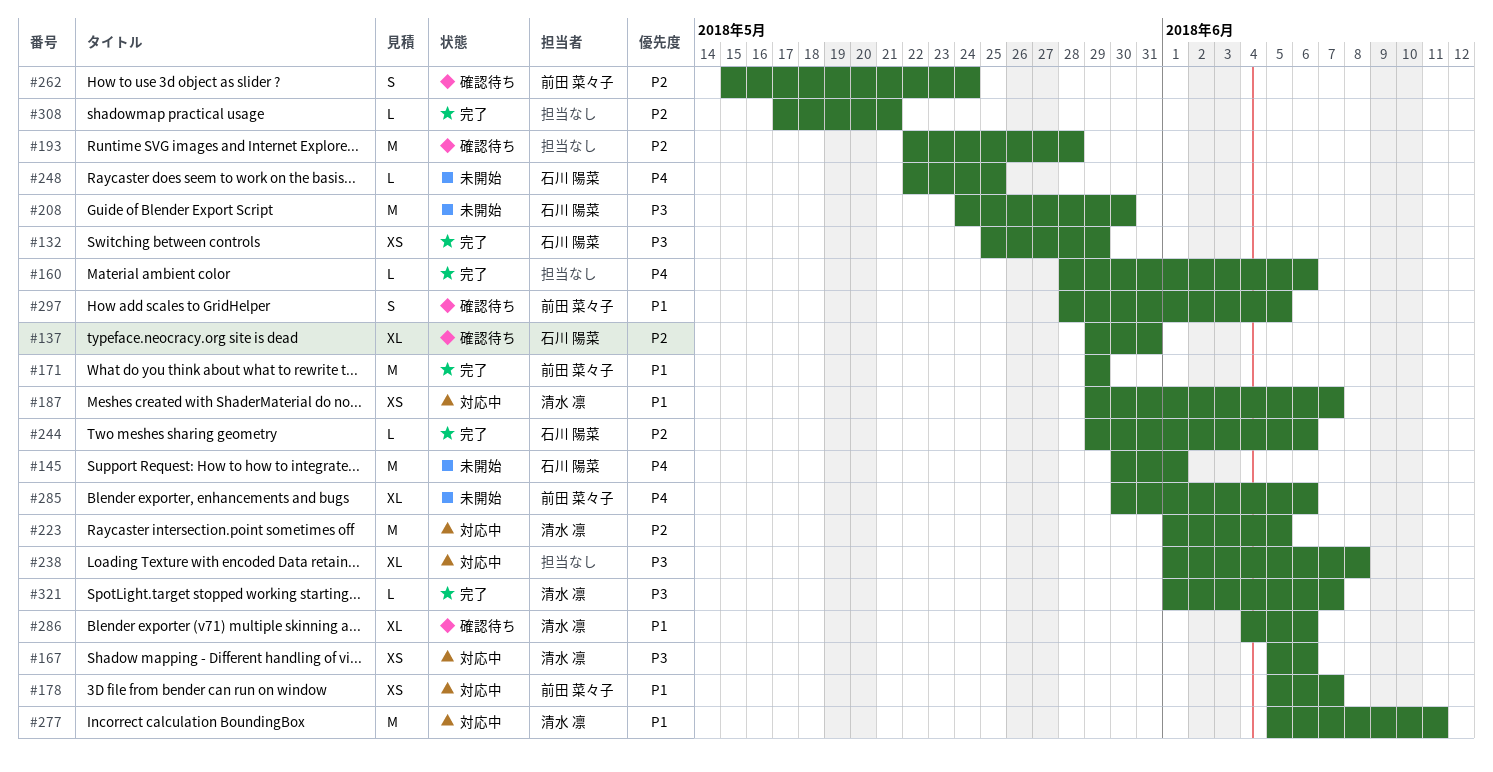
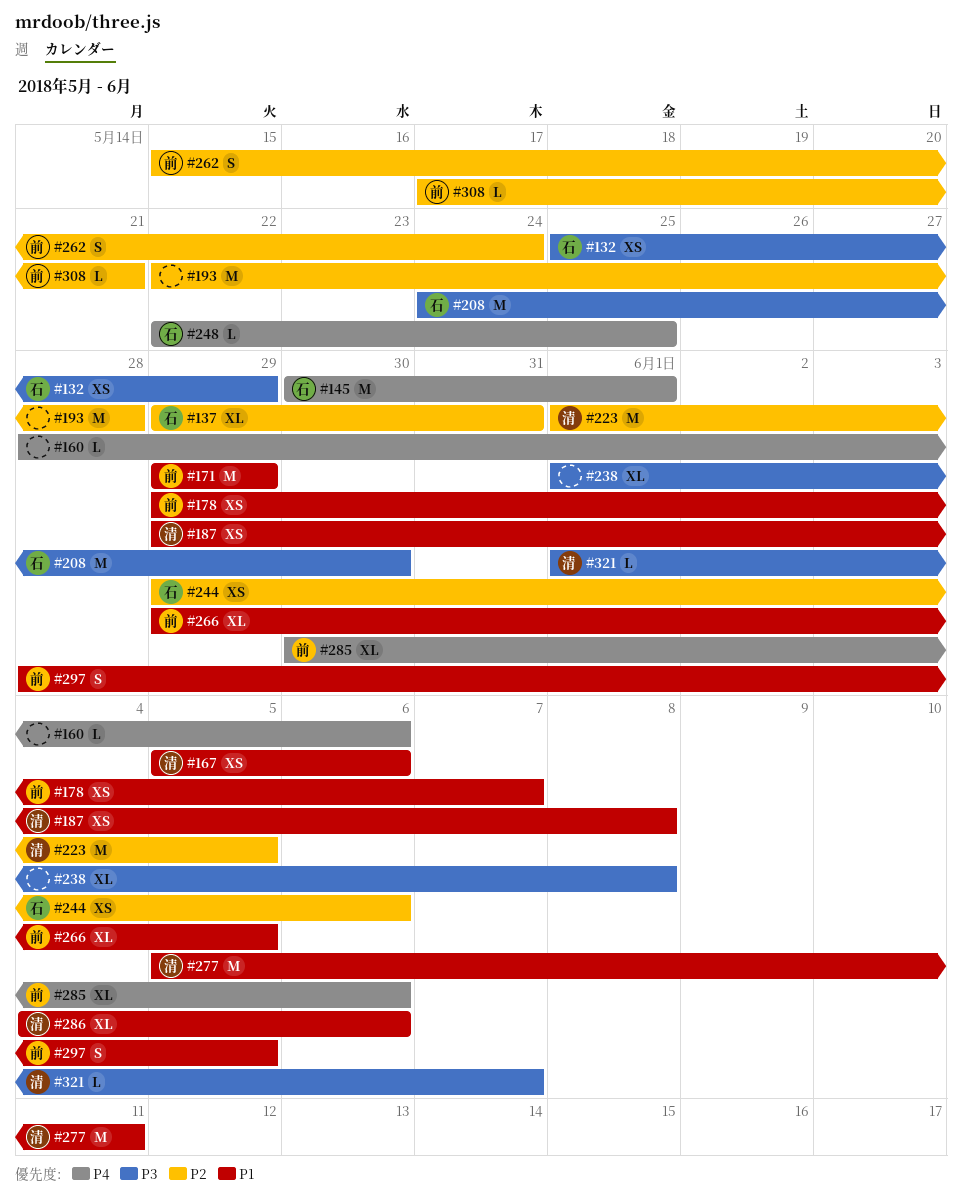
#167, priority: P3 -> P1
#178, start: Jun 5 -> May 29
#187, due: Jun 7 -> Jun 8
#244, estimate: L -> XS
#266: none -> present
#308, owner: none -> 前田 菜々子

